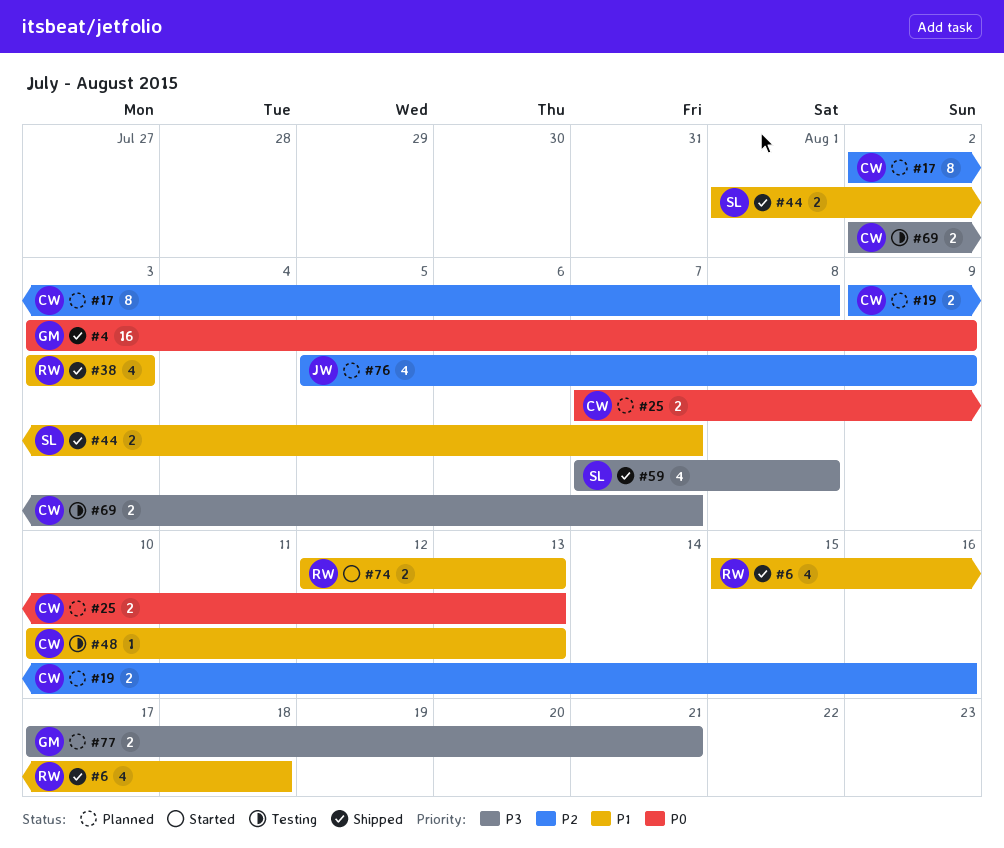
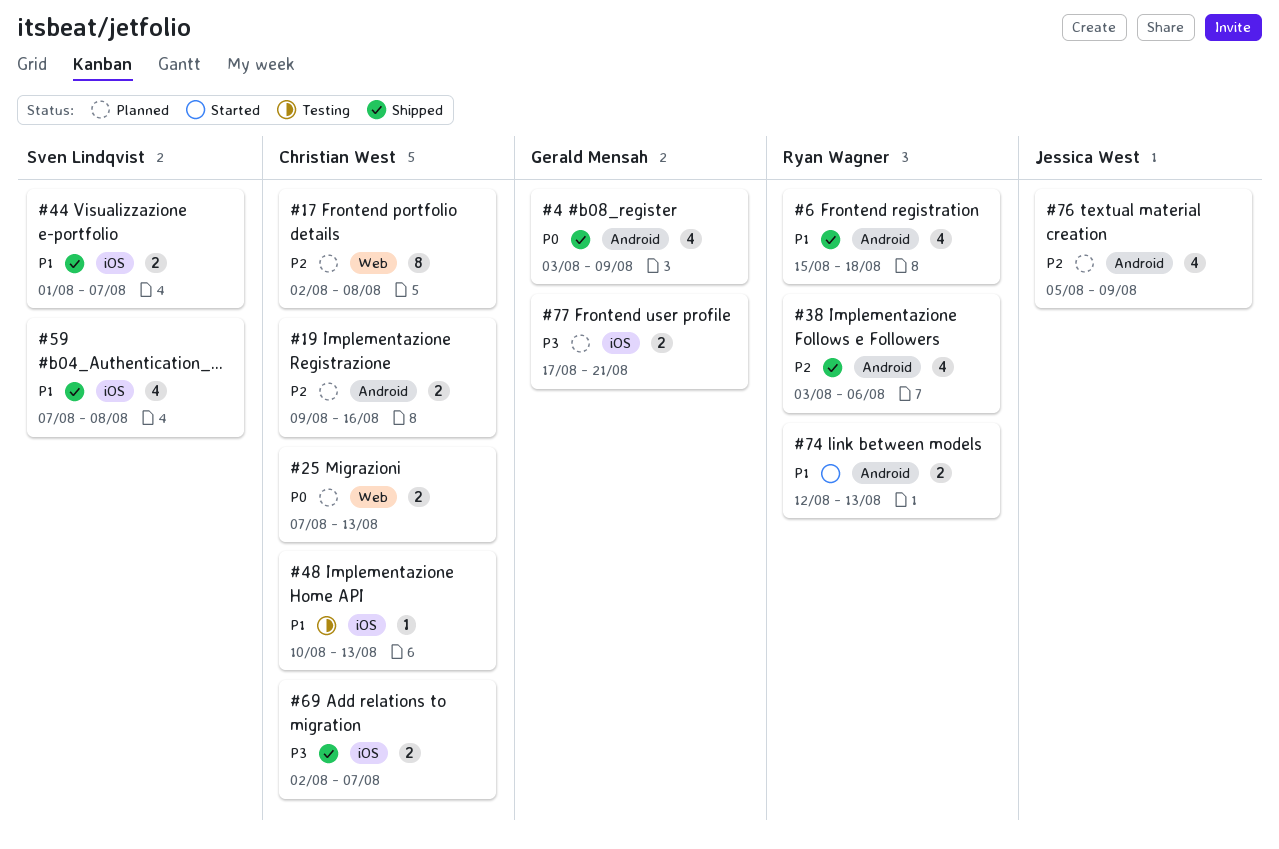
#4, estimate: 16 -> 4
#38, priority: P1 -> P2
#38, due: Aug 3 -> Aug 6
#59, priority: P3 -> P1
#69, status: Testing -> Shipped

